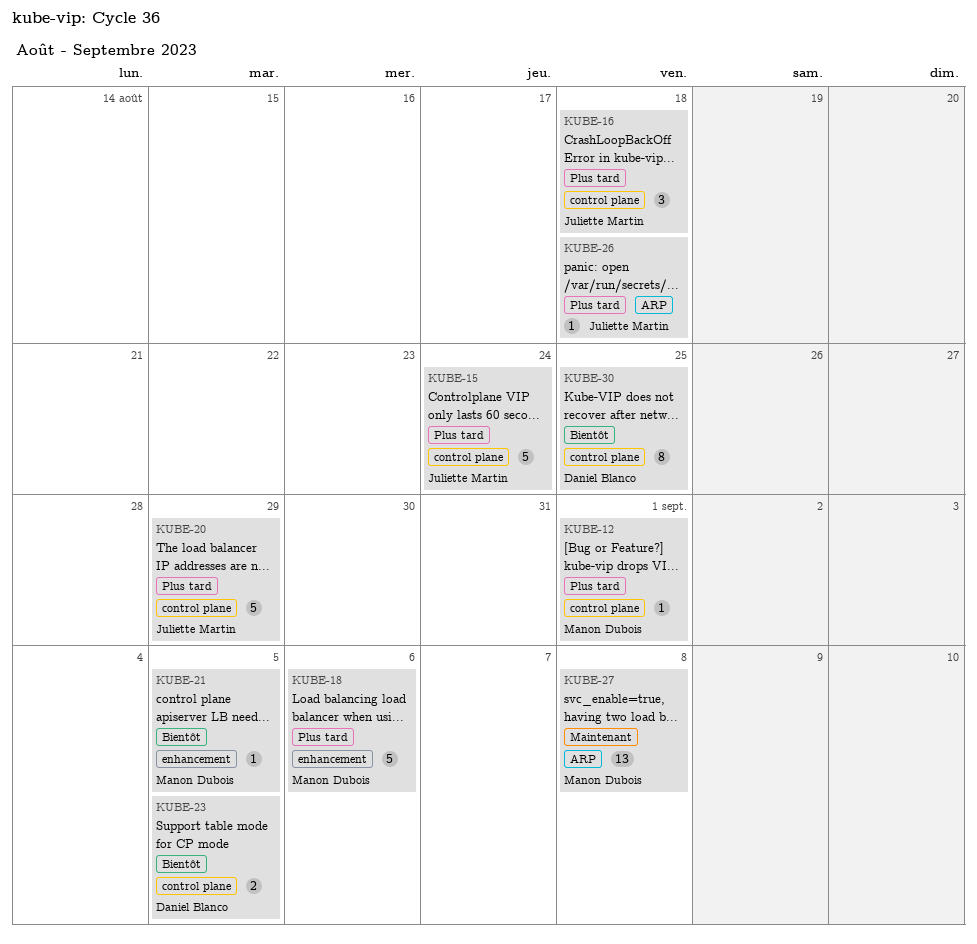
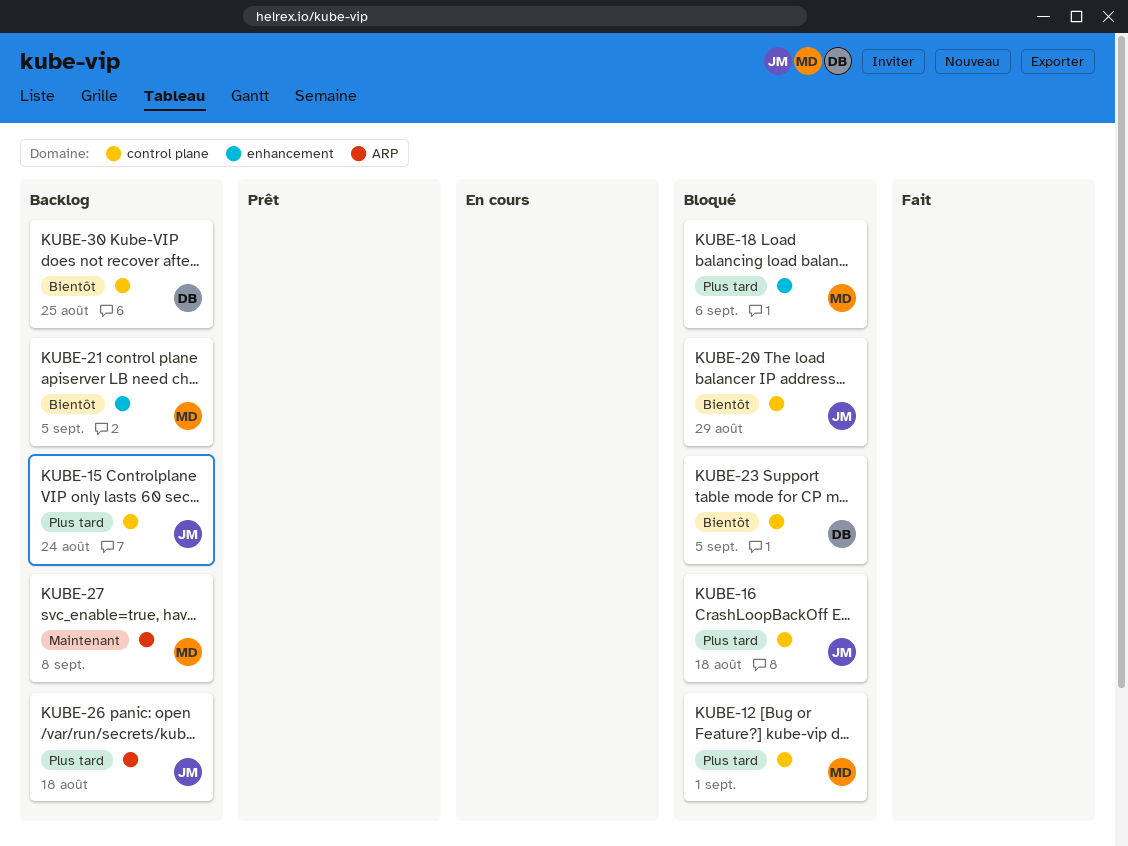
KUBE-20, priority: Plus tard -> Bientôt

